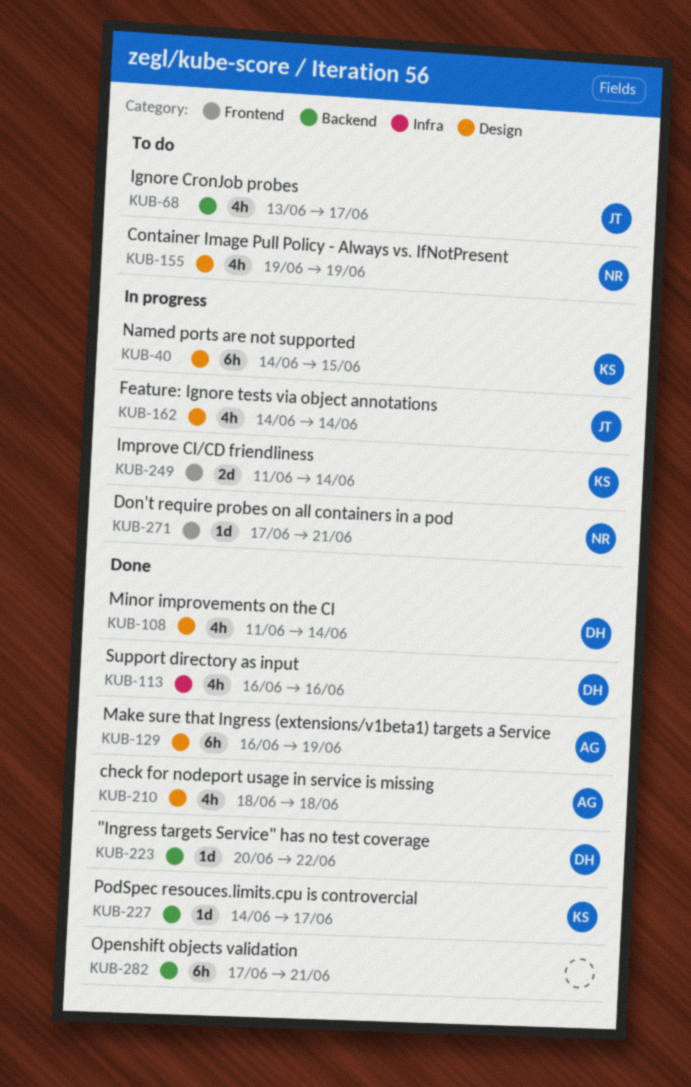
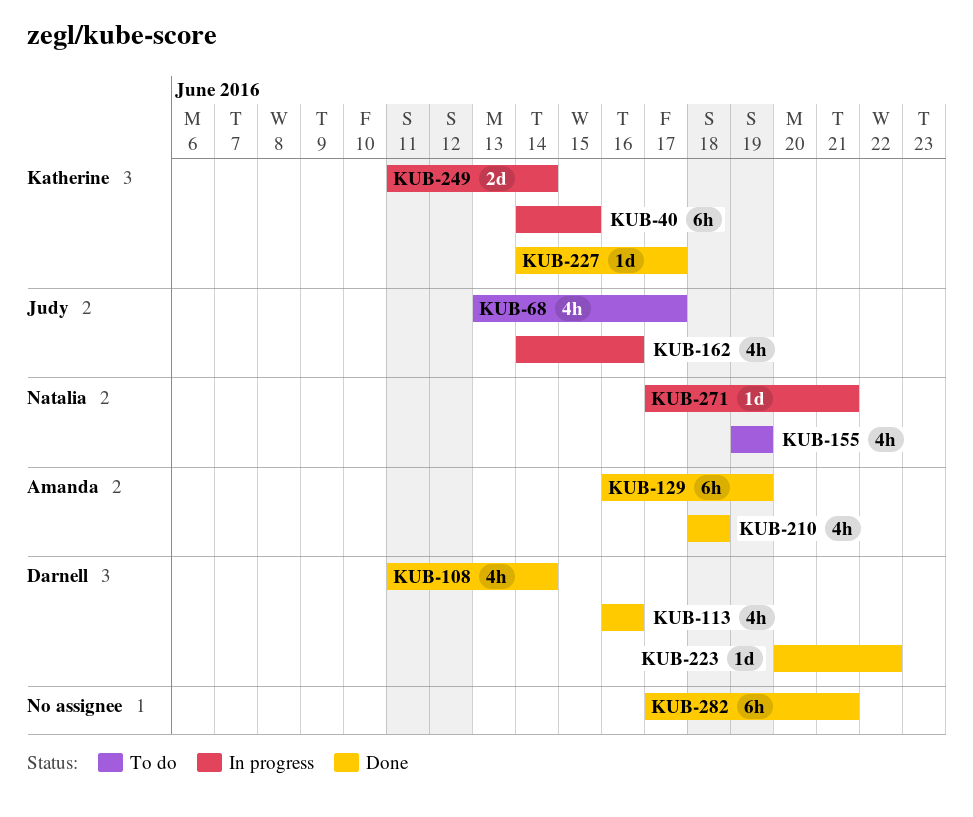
KUB-162, due: Jun 14 -> Jun 16

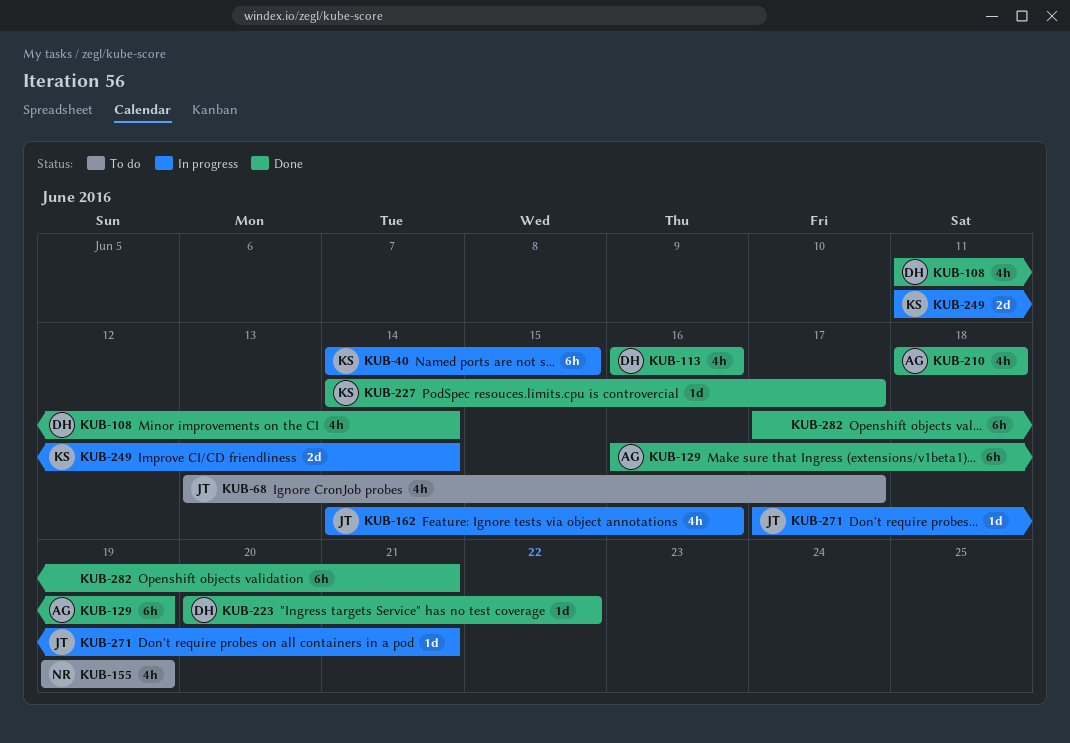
KUB-271, owner: Natalia -> Judy

